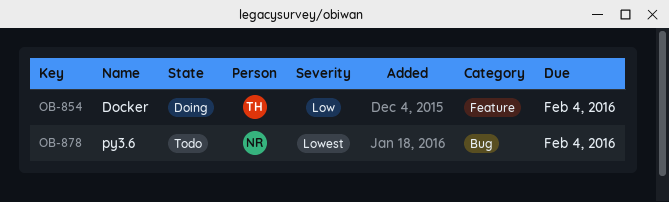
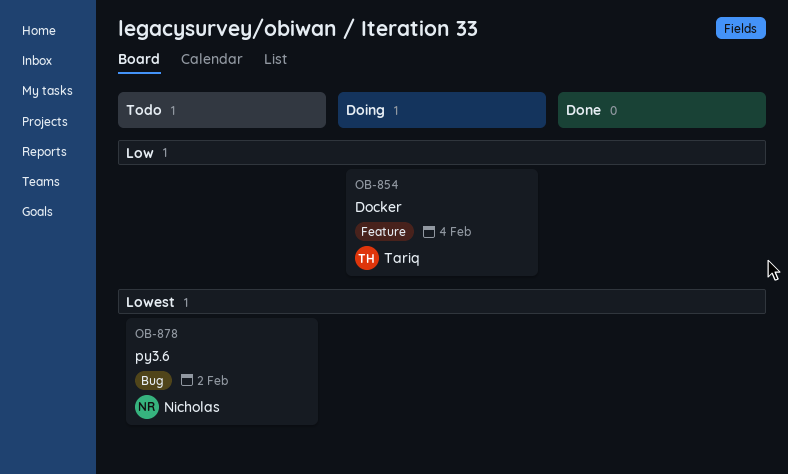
OB-878, due: Feb 4 -> Feb 2

